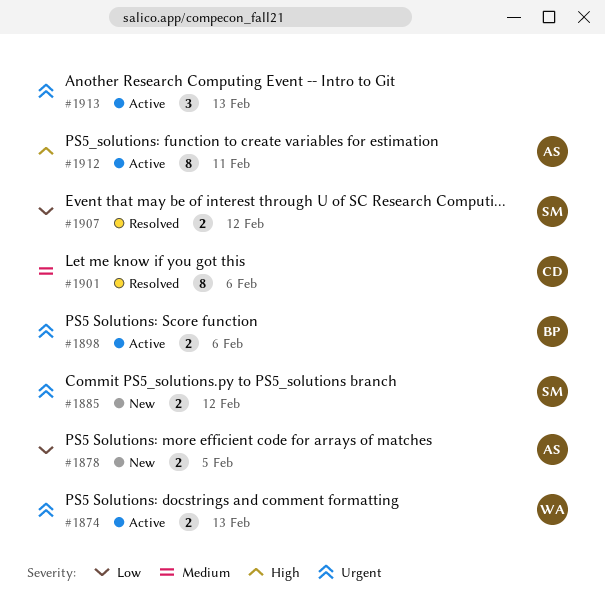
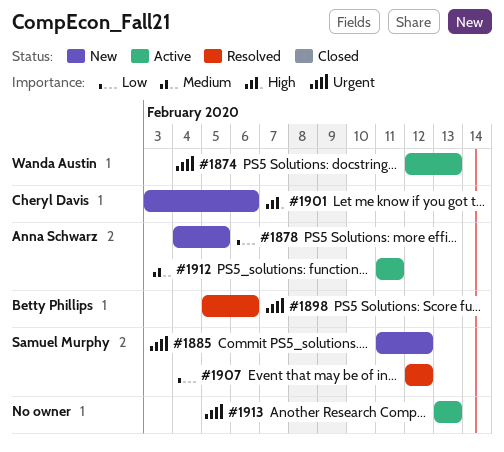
#1898, status: Active -> Resolved
#1901, status: Resolved -> New
#1901, priority: Medium -> High
#1912, priority: High -> Medium

